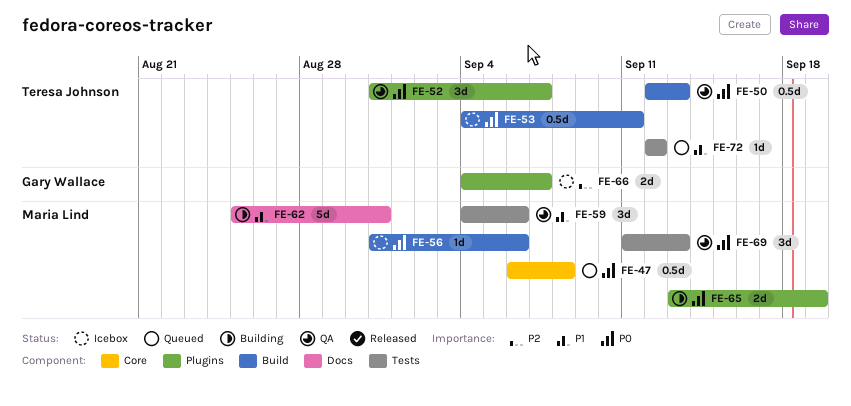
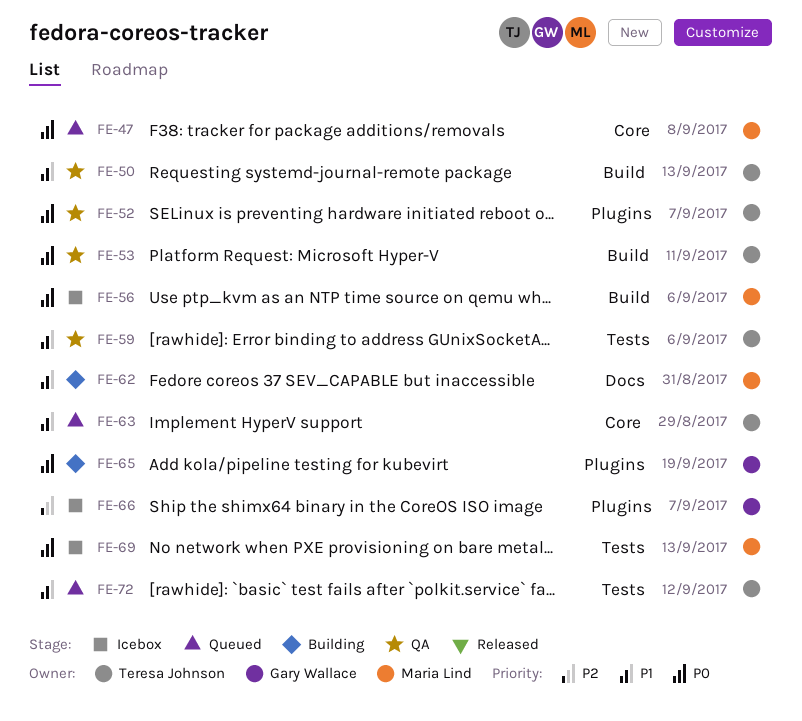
FE-50, priority: P0 -> P1
FE-53, status: Icebox -> QA
FE-59, owner: Maria Lind -> Teresa Johnson
FE-63: none -> present
FE-65, owner: Maria Lind -> Gary Wallace
FE-69, status: QA -> Icebox

